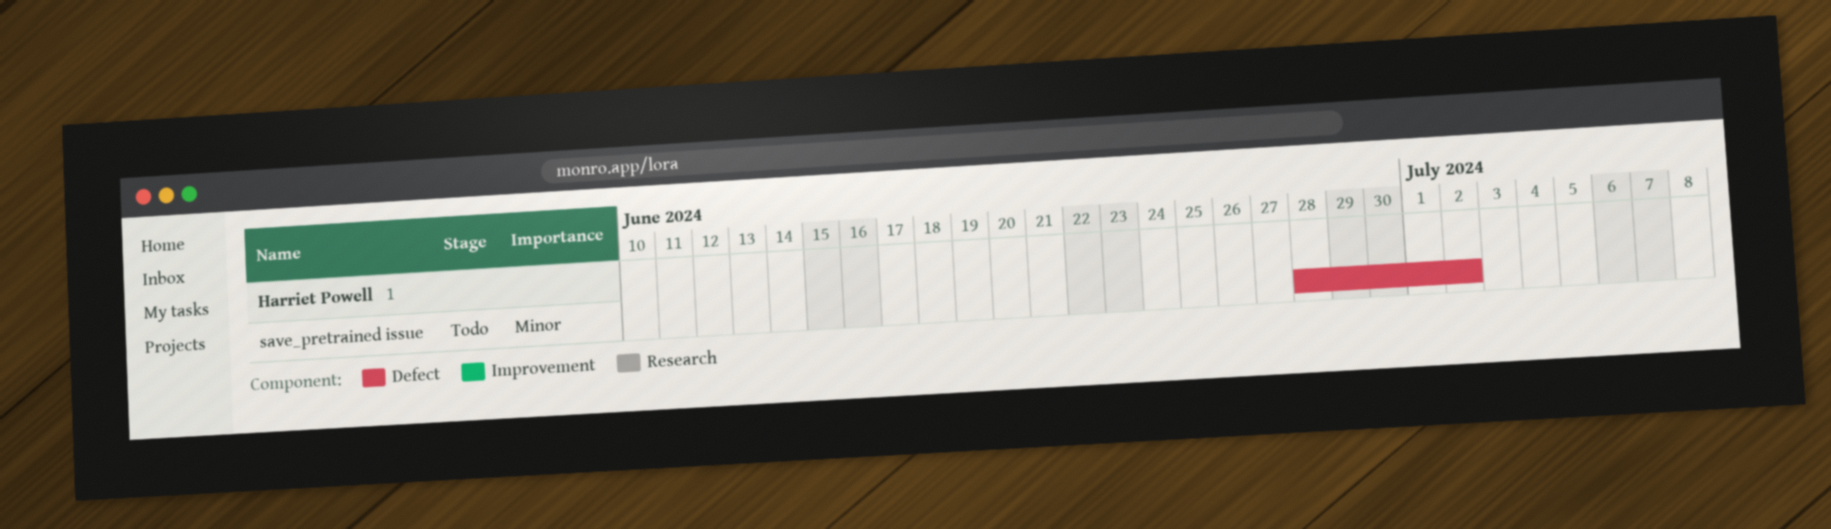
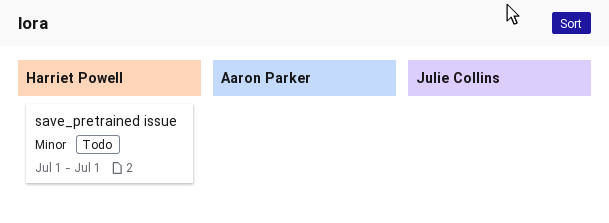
save_pretrained issue, start: Jun 28 -> Jul 1
save_pretrained issue, due: Jul 2 -> Jul 1

